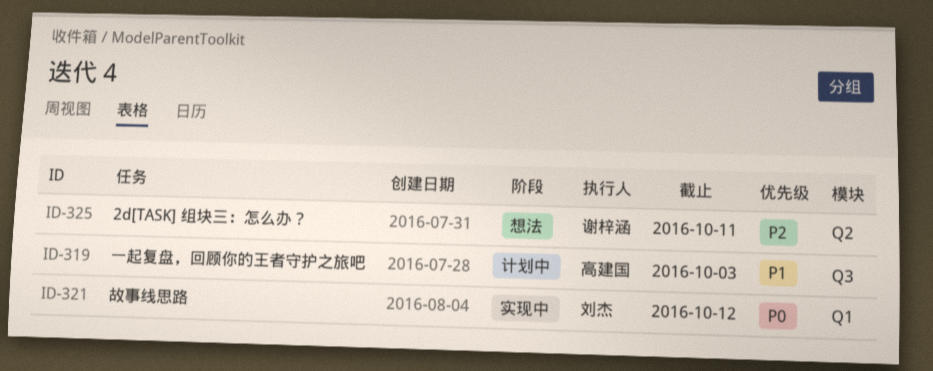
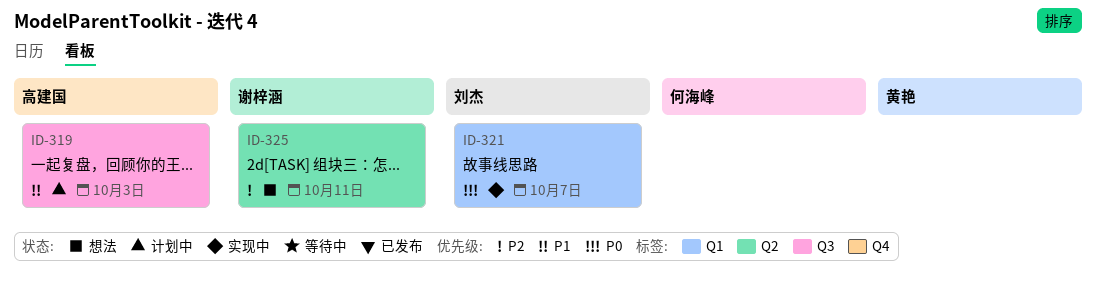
ID-321, due: Oct 12 -> Oct 7

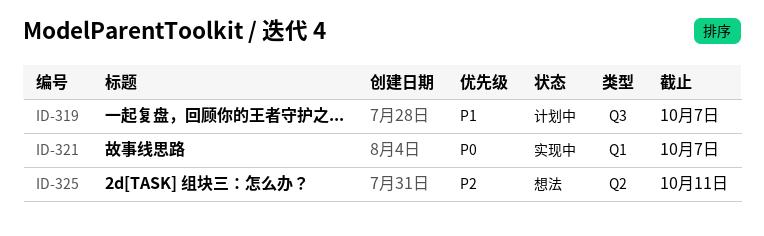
ID-319, due: Oct 3 -> Oct 7

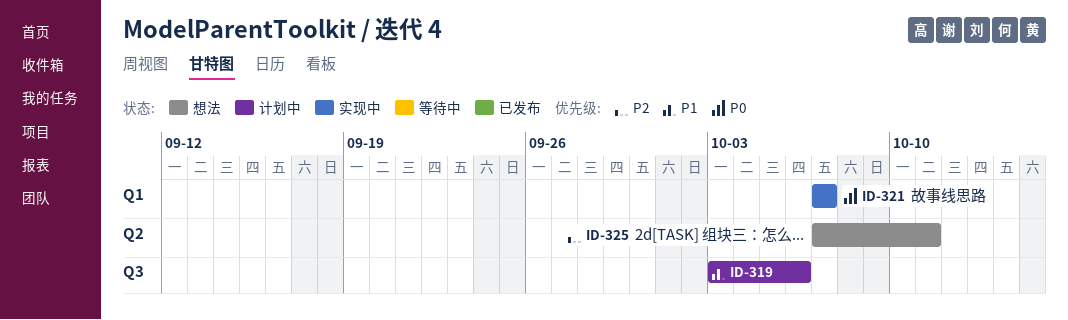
ID-319, due: Oct 7 -> Oct 6

